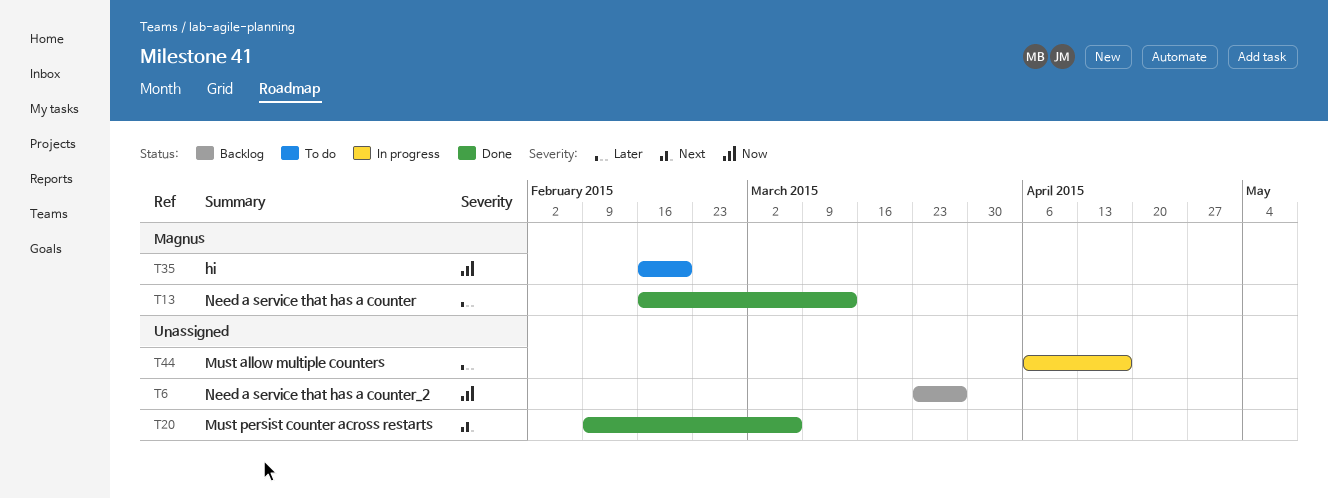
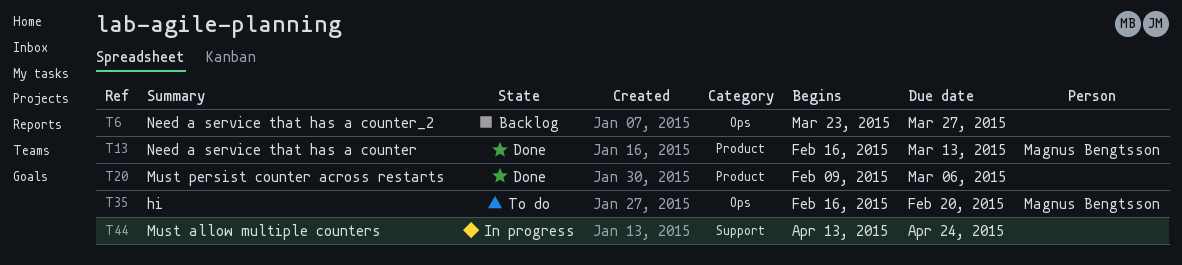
T44, start: Apr 6 -> Apr 13
T44, due: Apr 17 -> Apr 24

